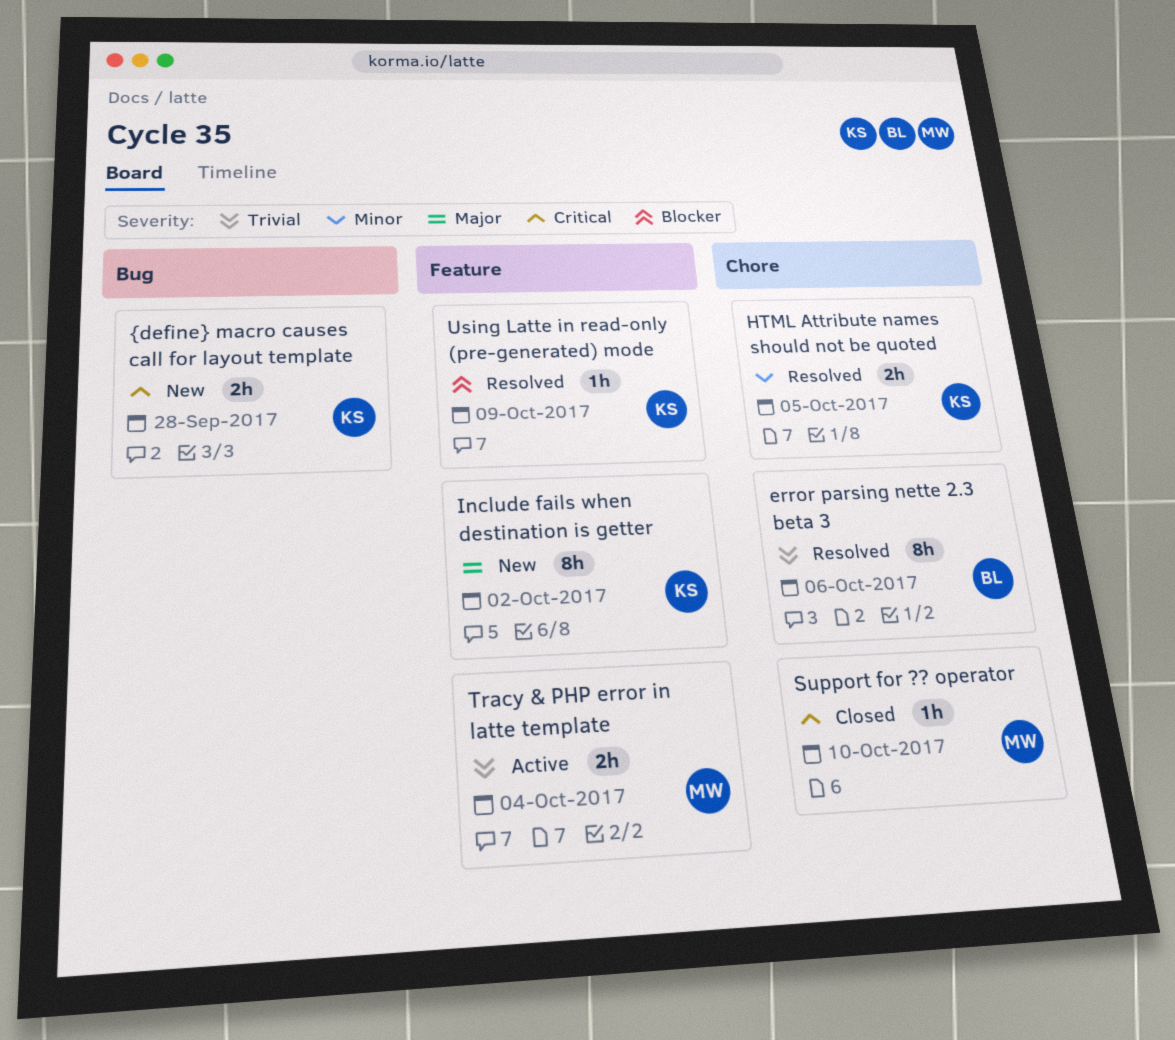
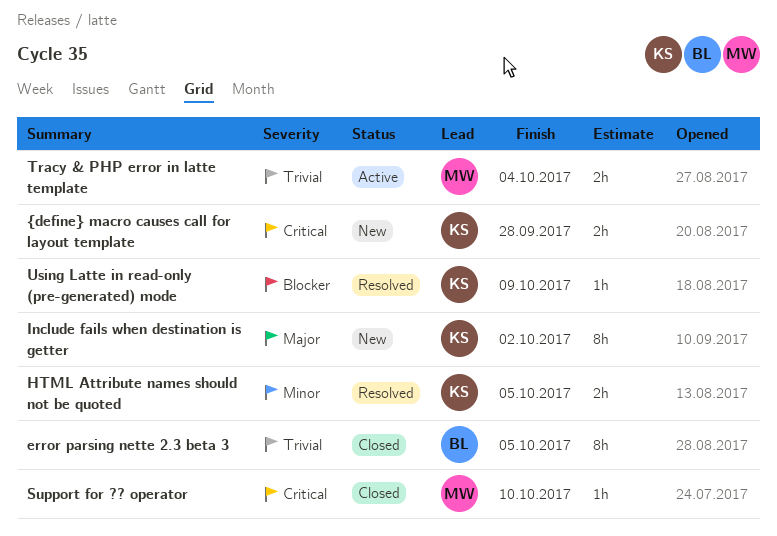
error parsing nette 2.3 beta 3, status: Resolved -> Closed
error parsing nette 2.3 beta 3, due: Oct 6 -> Oct 5

